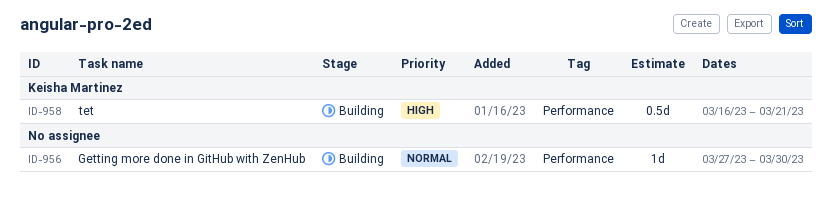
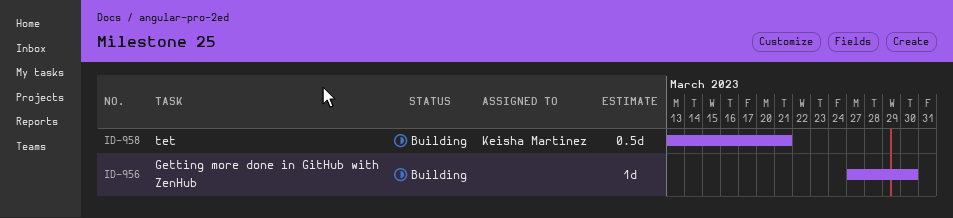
ID-958, start: Mar 16 -> Mar 13

